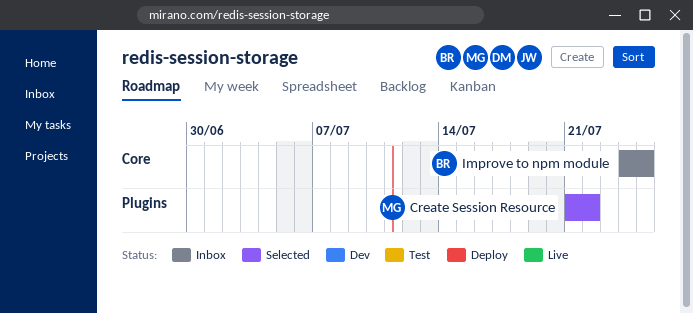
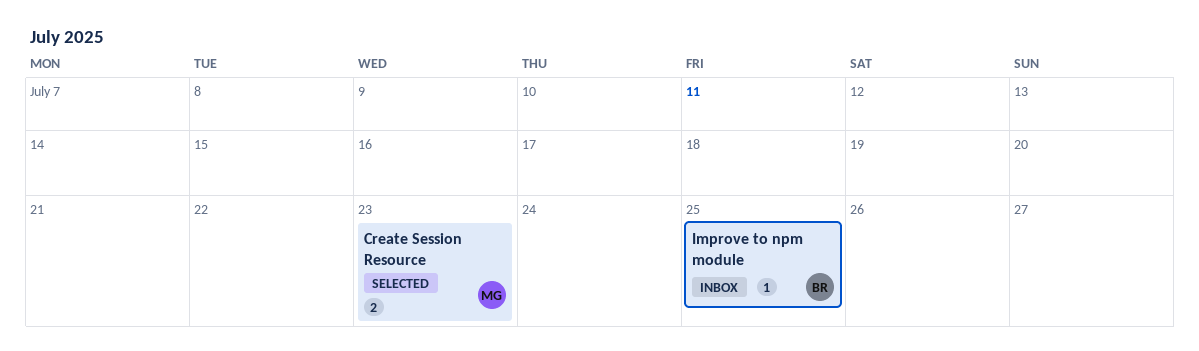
Create Session Resource, due: Jul 22 -> Jul 23

